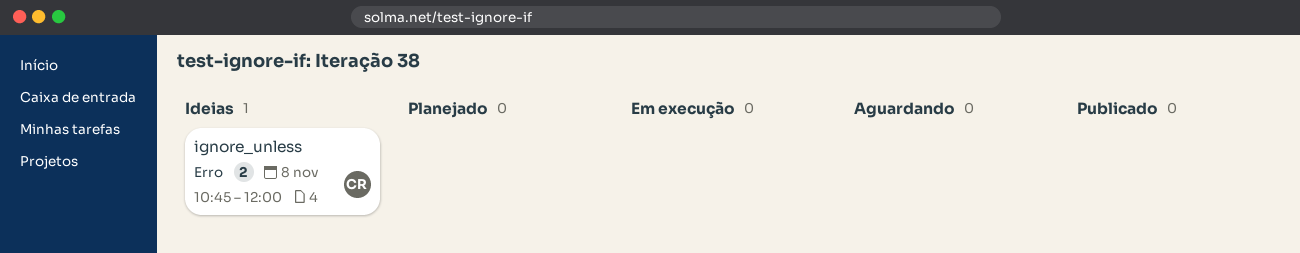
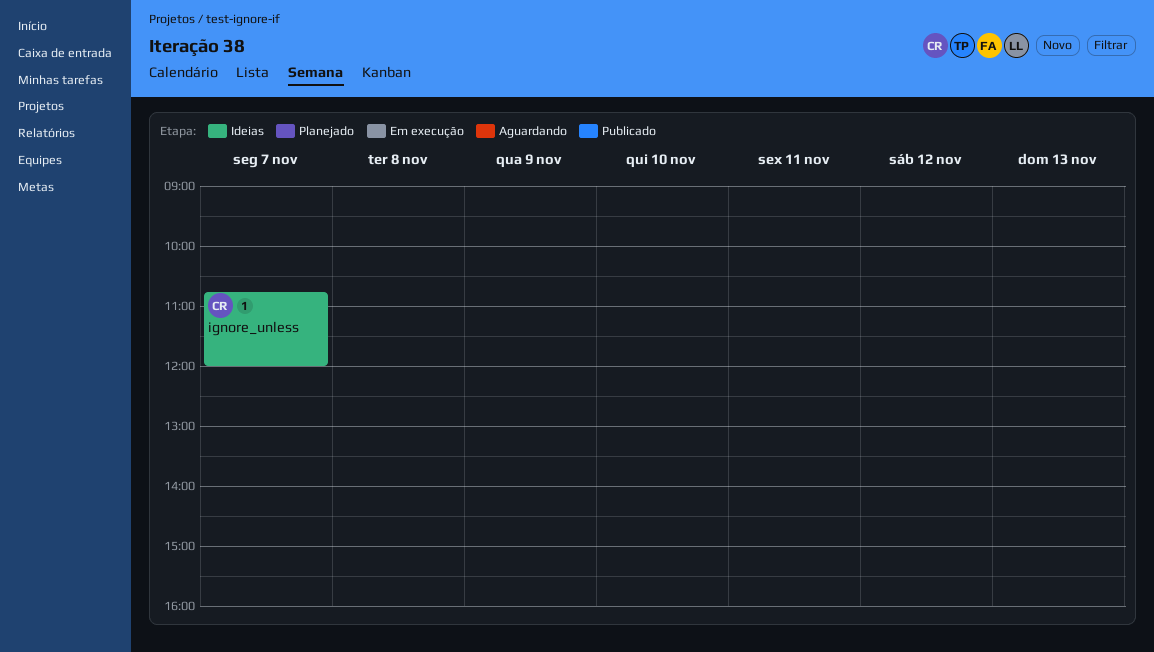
ignore_unless, estimate: 2 -> 1
ignore_unless, day: Nov 8 -> Nov 7

